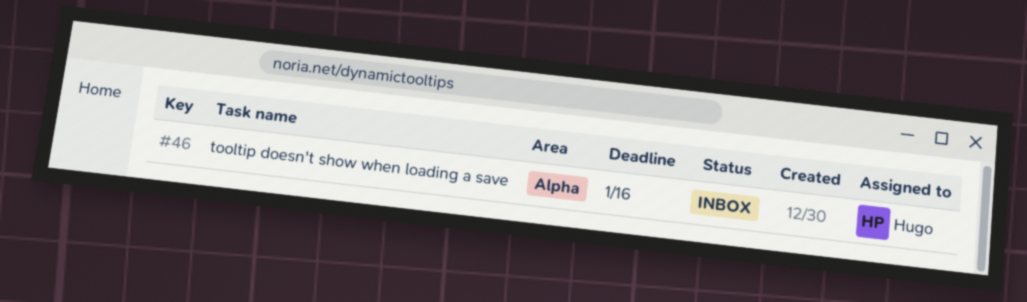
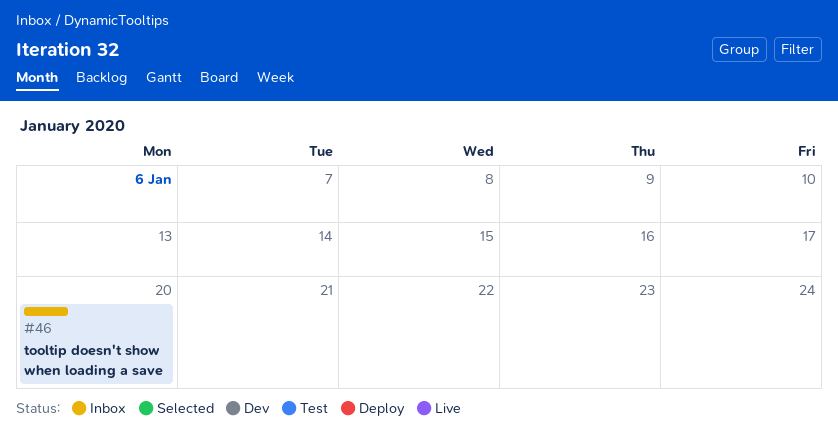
#46, due: Jan 16 -> Jan 20

